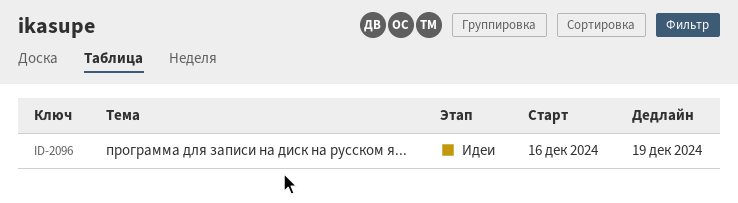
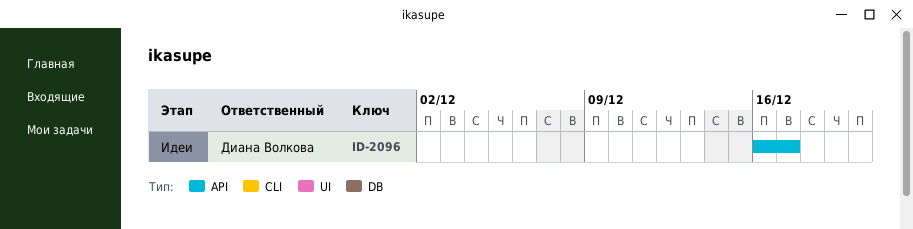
ID-2096, due: Dec 19 -> Dec 17

